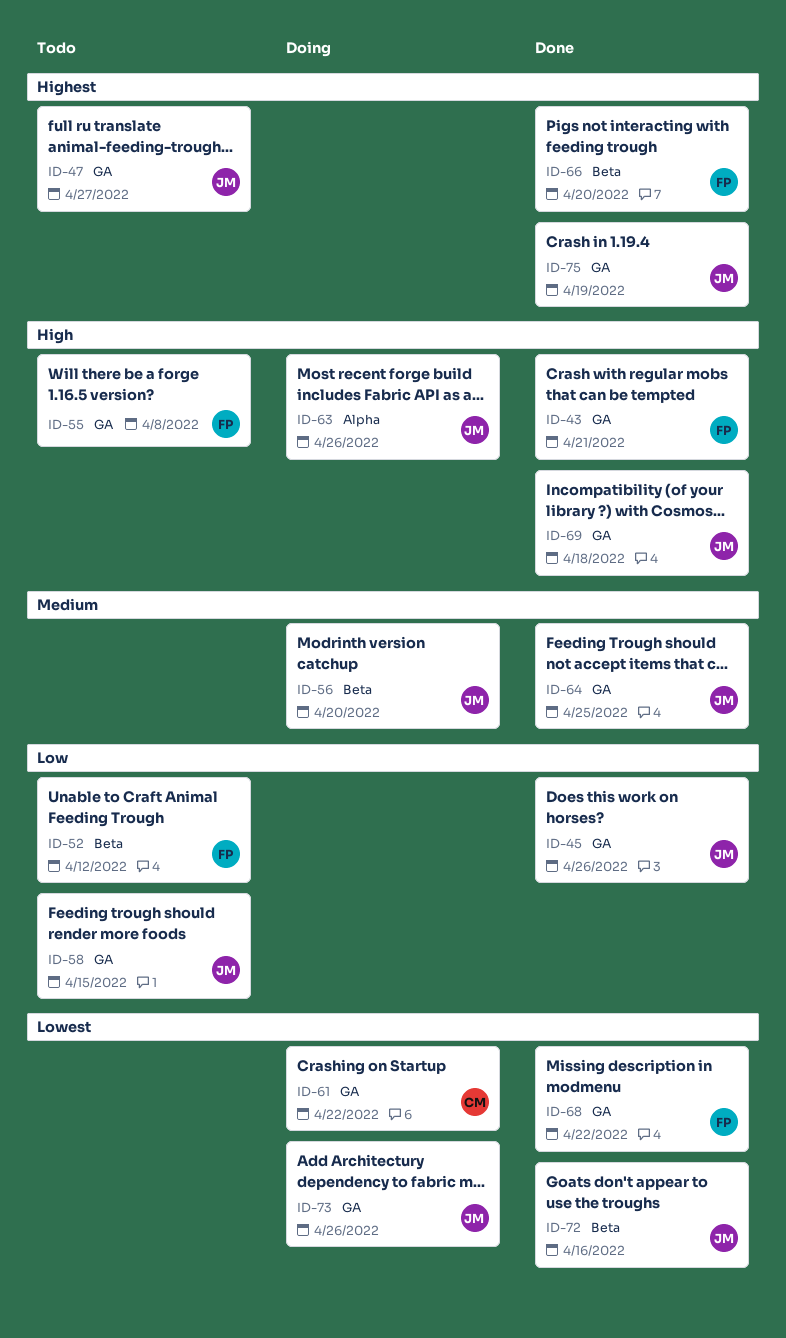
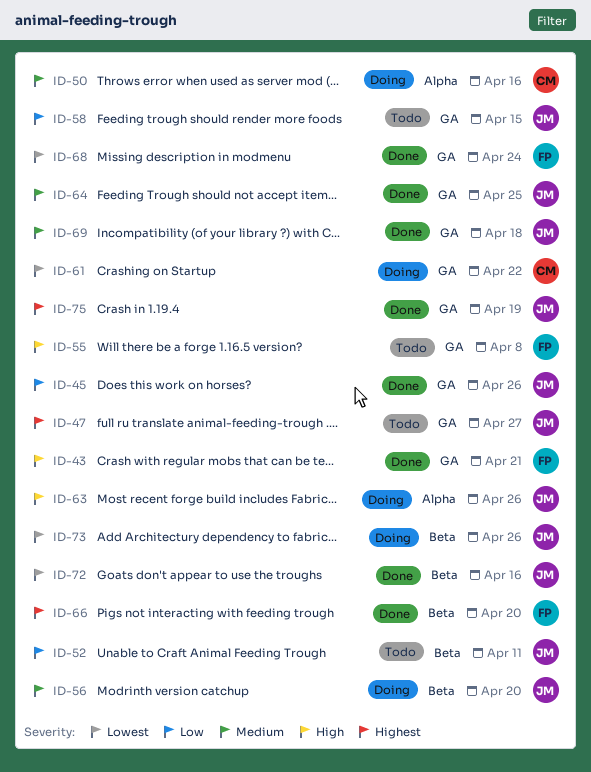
ID-50: none -> present
ID-52, owner: FP -> JM
ID-52, due: Apr 12 -> Apr 11
ID-68, due: Apr 22 -> Apr 24
ID-69, priority: High -> Medium
ID-73, label: GA -> Beta

